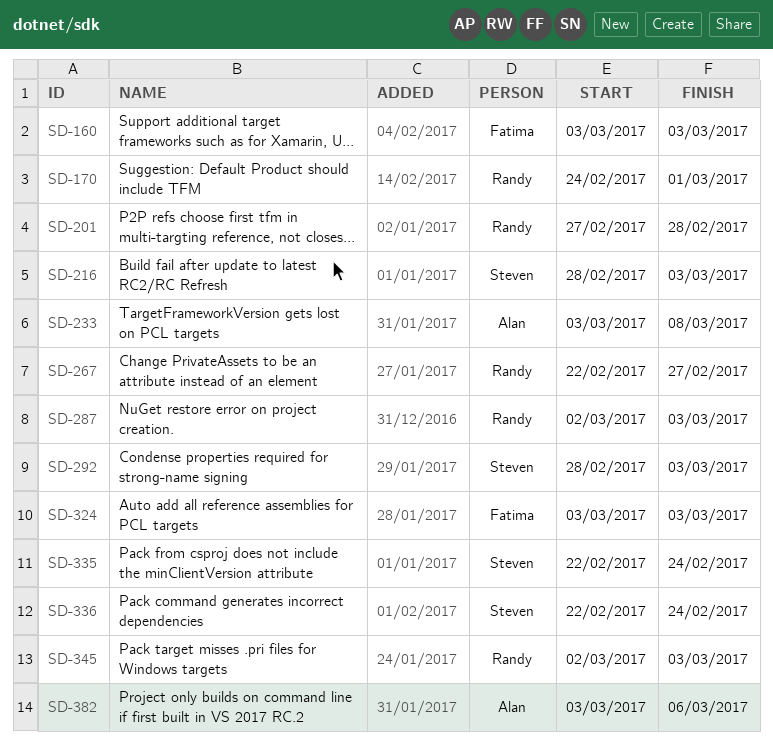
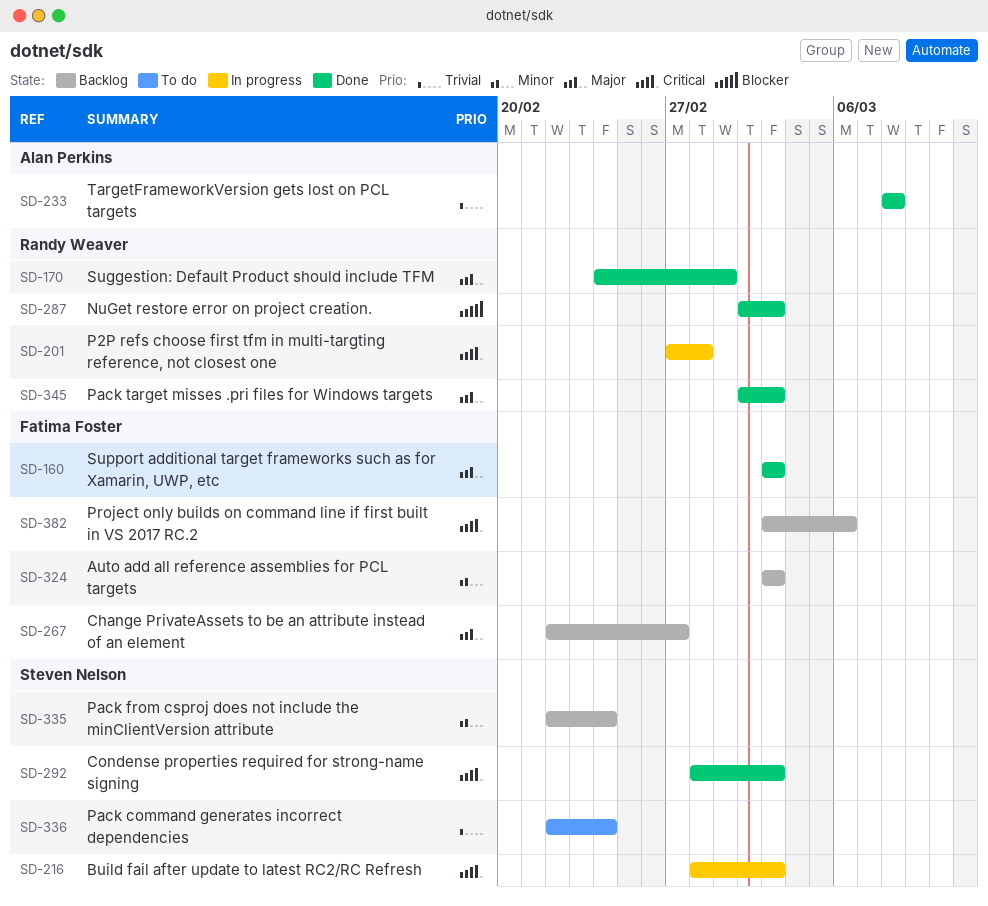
SD-233, start: Mar 3 -> Mar 8
SD-267, owner: Randy Weaver -> Fatima Foster
SD-382, owner: Alan Perkins -> Fatima Foster

